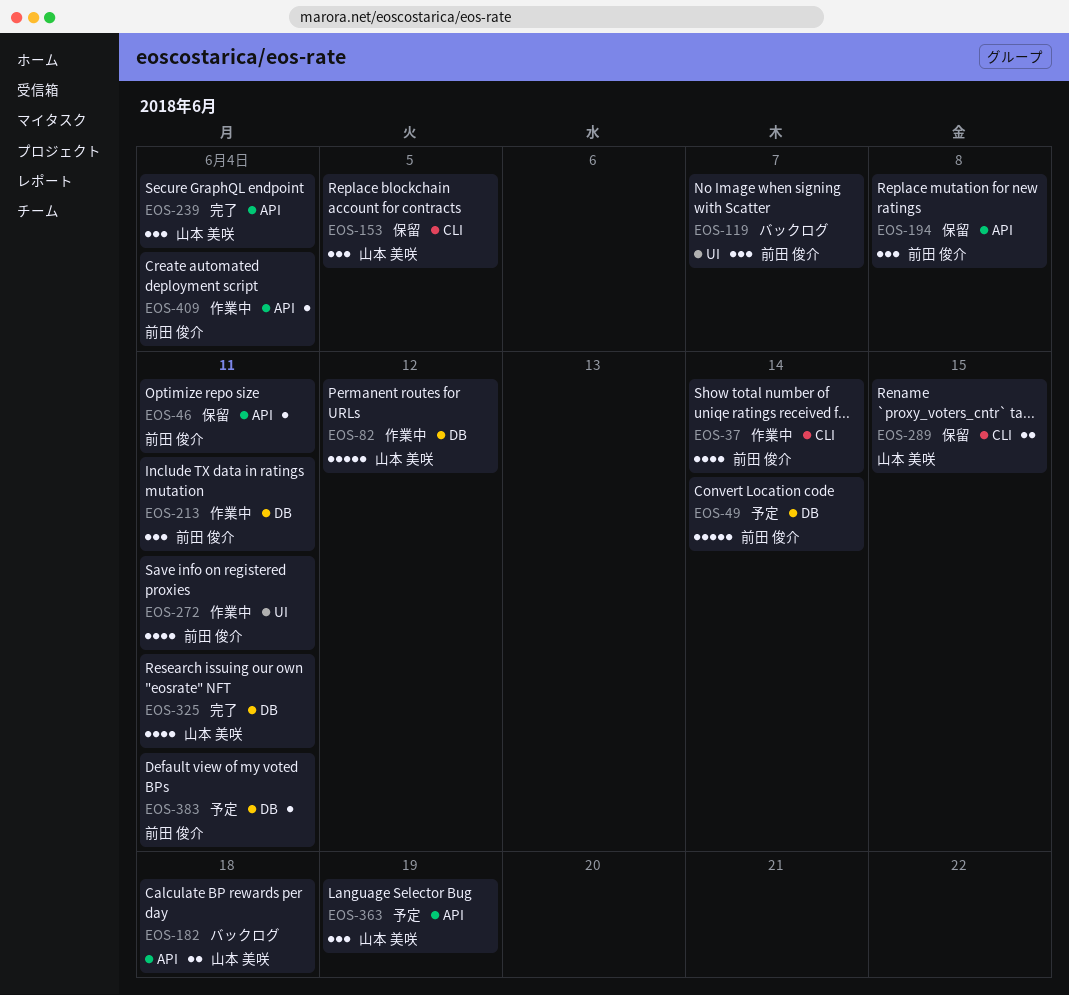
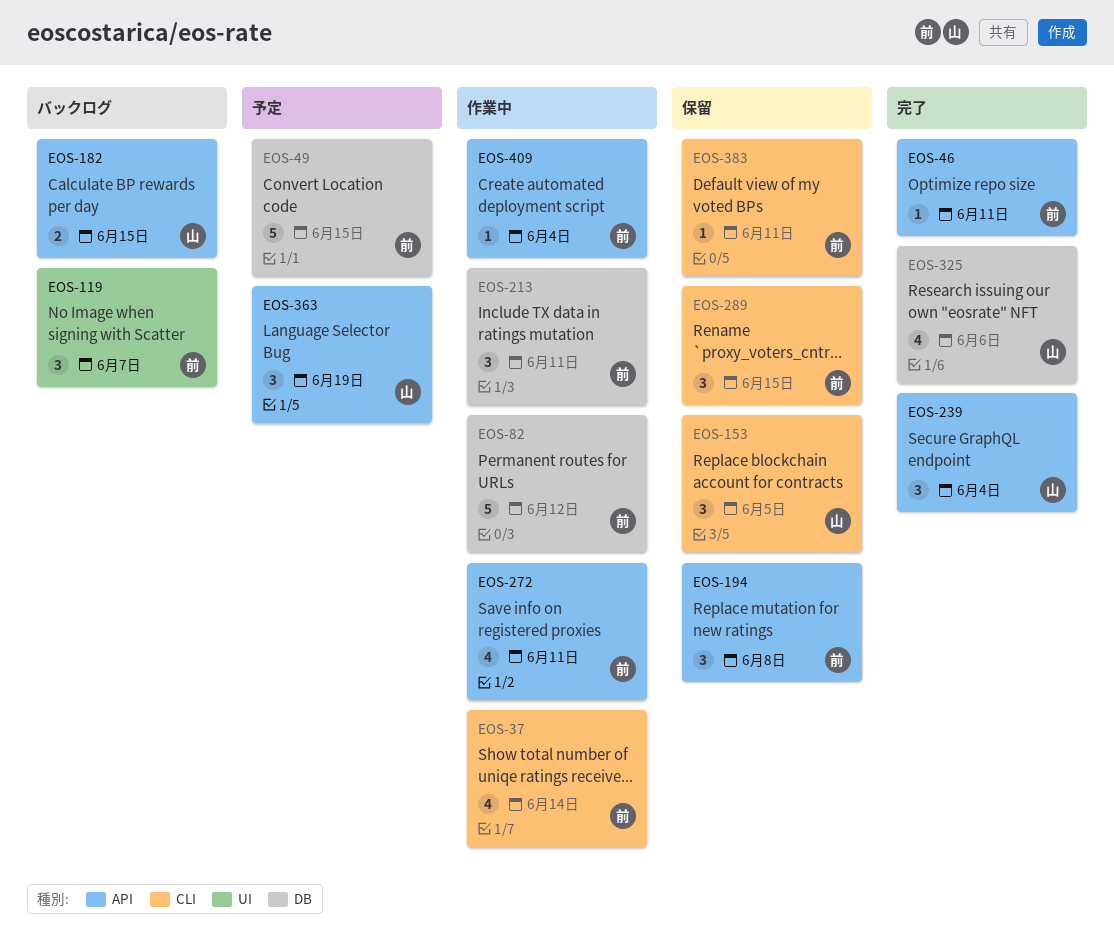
EOS-46, status: 保留 -> 完了
EOS-49, due: Jun 14 -> Jun 15
EOS-82, owner: 山本 美咲 -> 前田 俊介
EOS-182, due: Jun 18 -> Jun 15
EOS-272, label: UI -> API
EOS-289, owner: 山本 美咲 -> 前田 俊介
EOS-289, estimate: 2 -> 3
EOS-325, due: Jun 11 -> Jun 6
EOS-383, status: 予定 -> 保留
EOS-383, label: DB -> CLI

